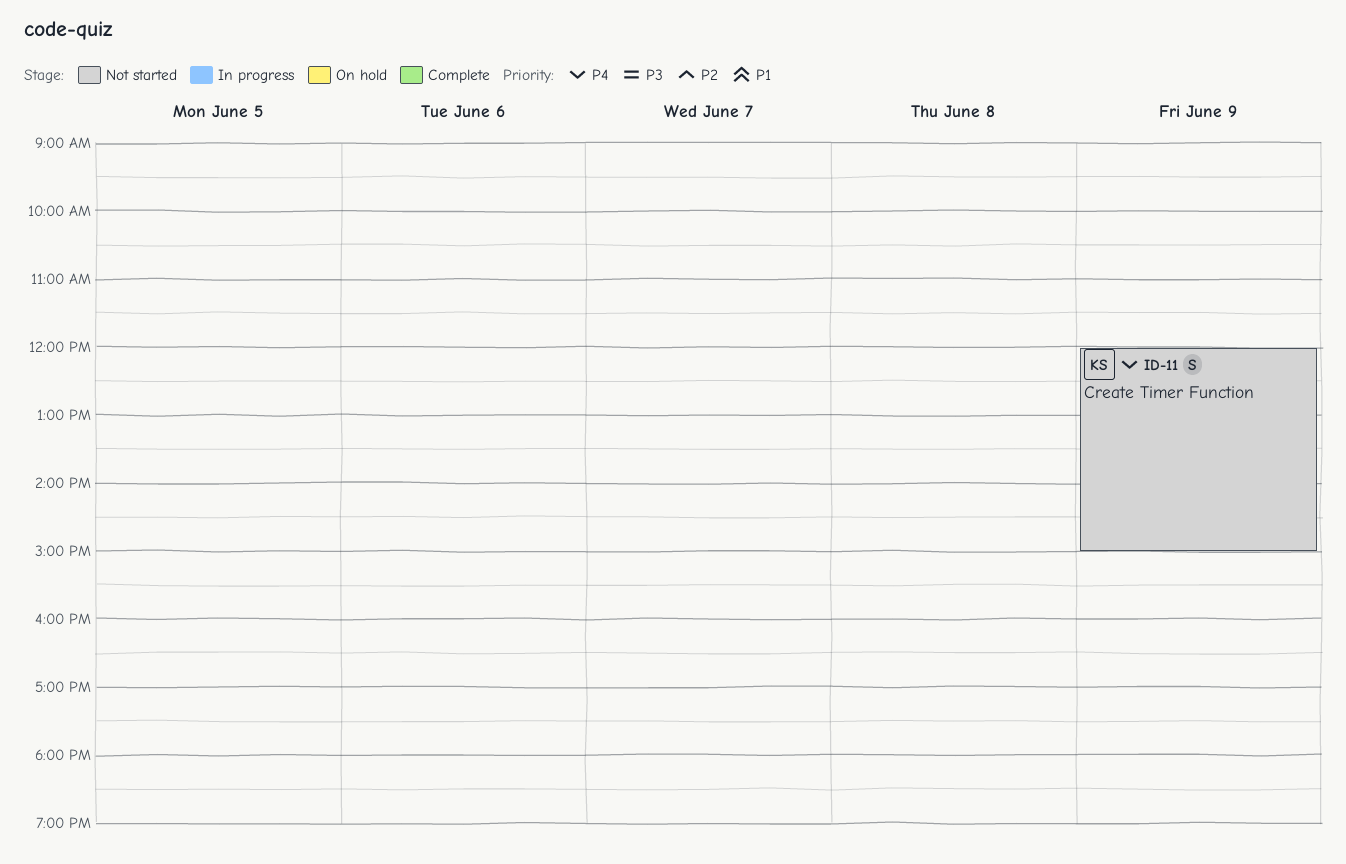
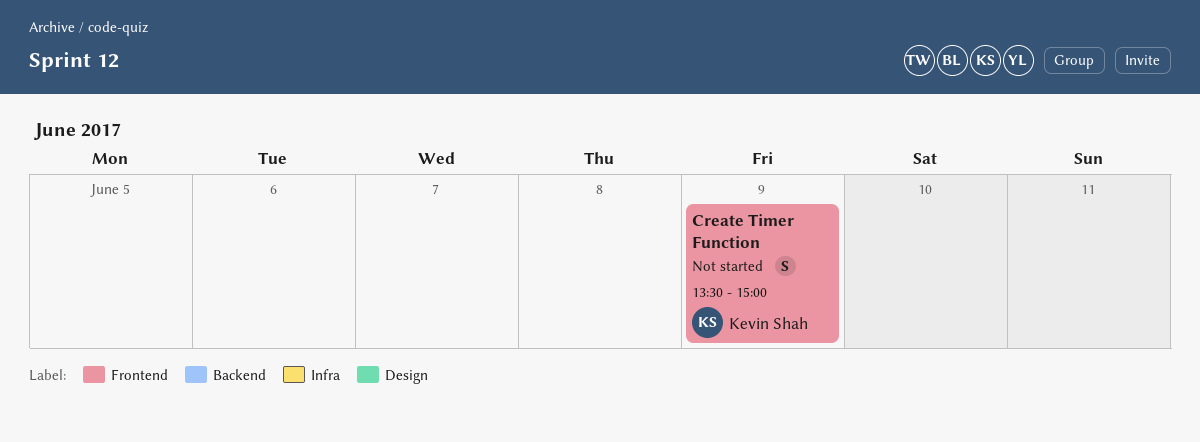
Create Timer Function, begins: 12:00 -> 13:30

